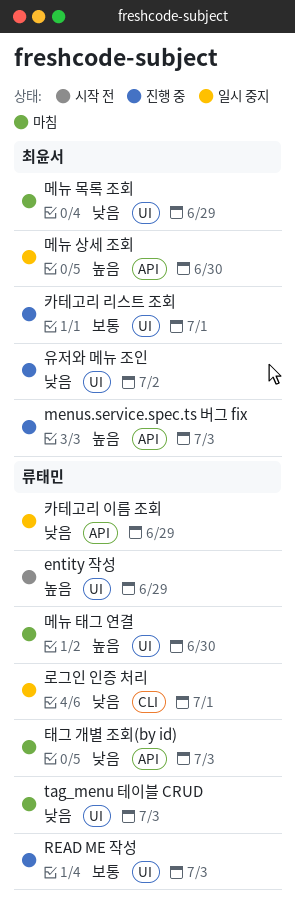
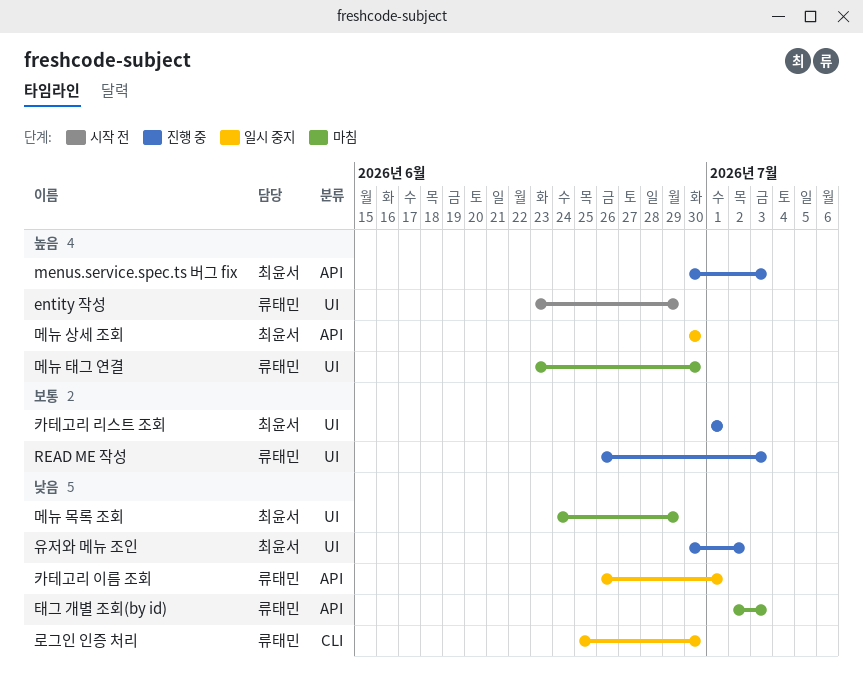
tag_menu 테이블 CRUD: present -> none
로그인 인증 처리, due: Jul 1 -> Jun 30
카테고리 이름 조회, due: Jun 29 -> Jul 1

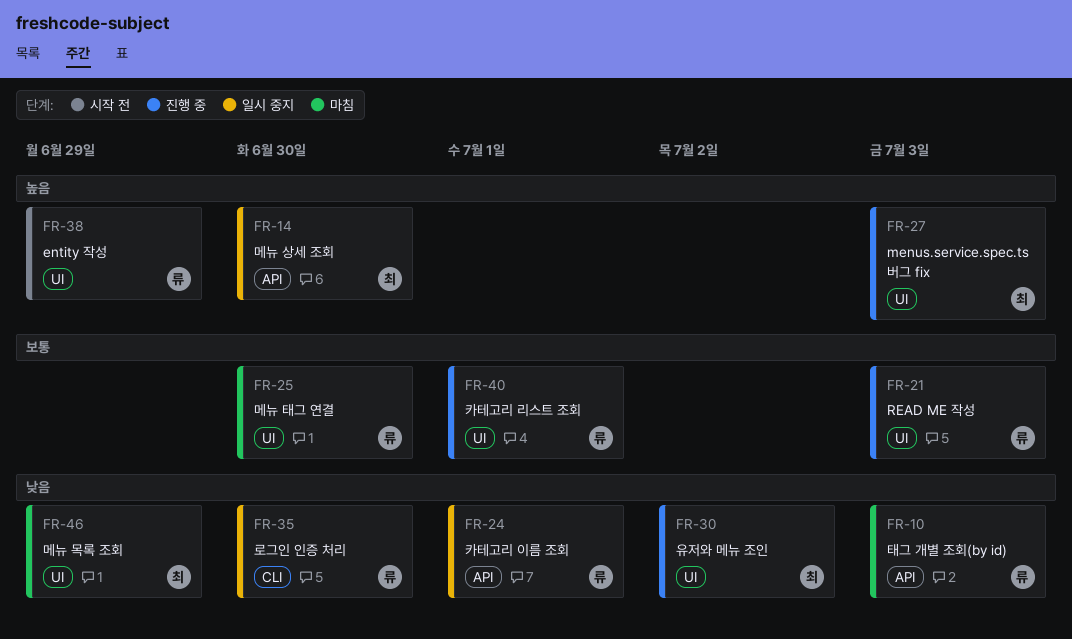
menus.service.spec.ts 버그 fix, label: API -> UI
메뉴 태그 연결, priority: 높음 -> 보통
카테고리 리스트 조회, owner: 최윤서 -> 류태민

